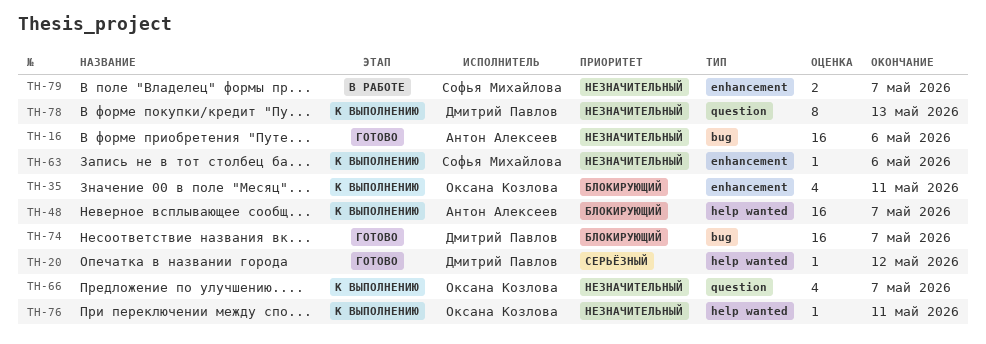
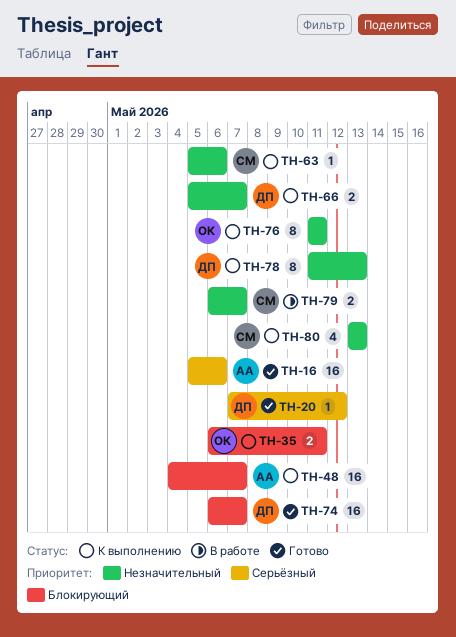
TH-16, priority: Незначительный -> Серьёзный
TH-35, estimate: 4 -> 2
TH-66, owner: Оксана Козлова -> Дмитрий Павлов
TH-66, estimate: 4 -> 2
TH-76, estimate: 1 -> 8
TH-80: none -> present

